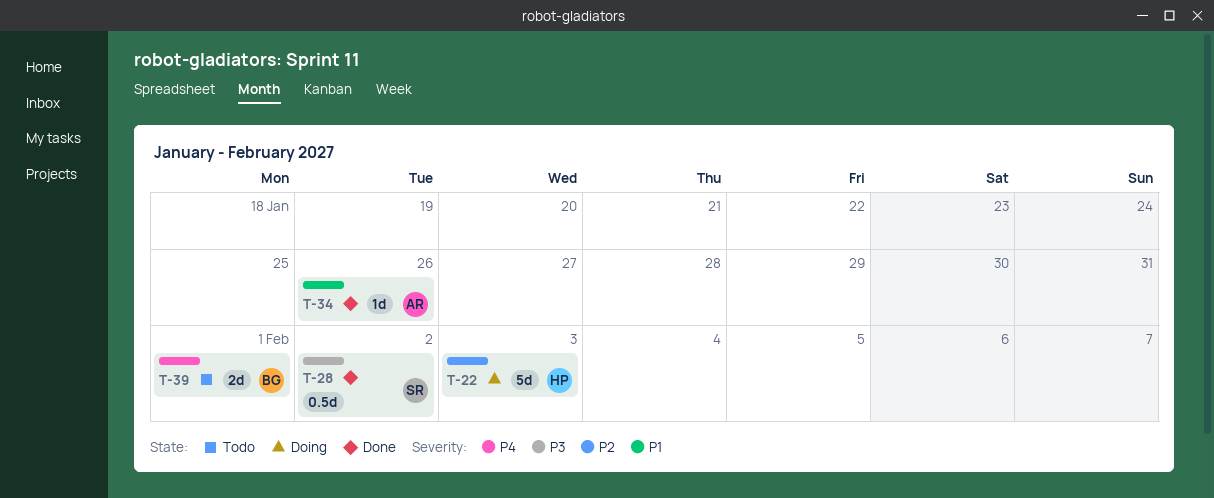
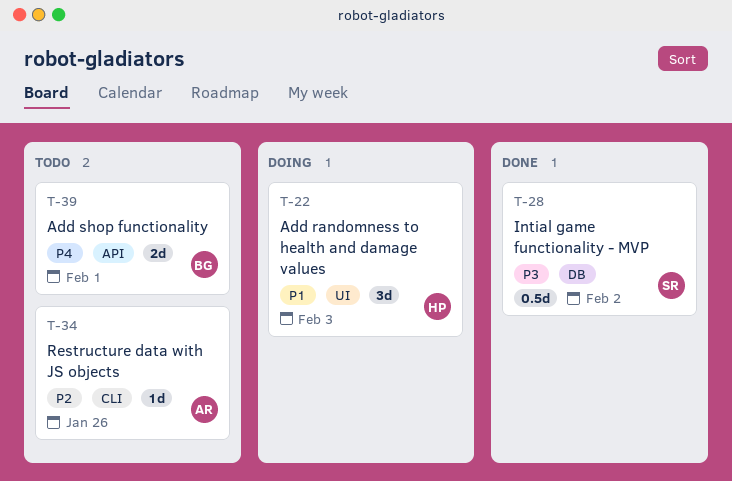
T-22, priority: P2 -> P1
T-22, estimate: 5d -> 3d
T-34, status: Done -> Todo
T-34, priority: P1 -> P2

